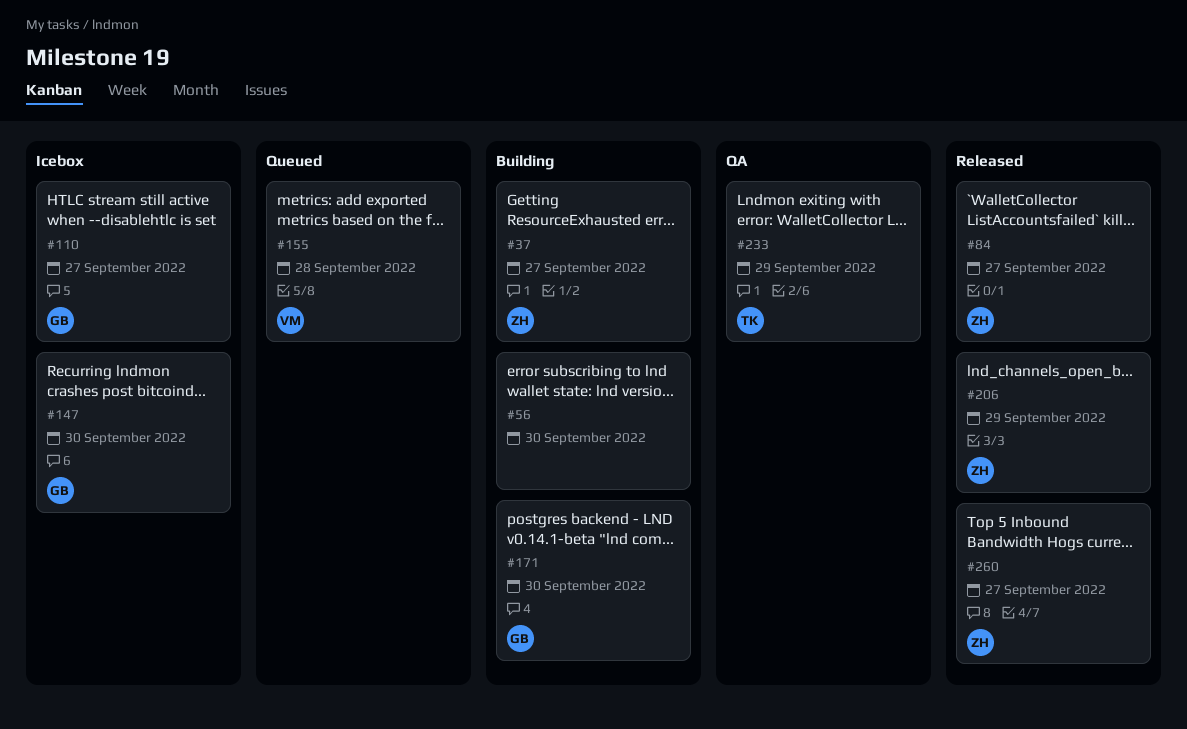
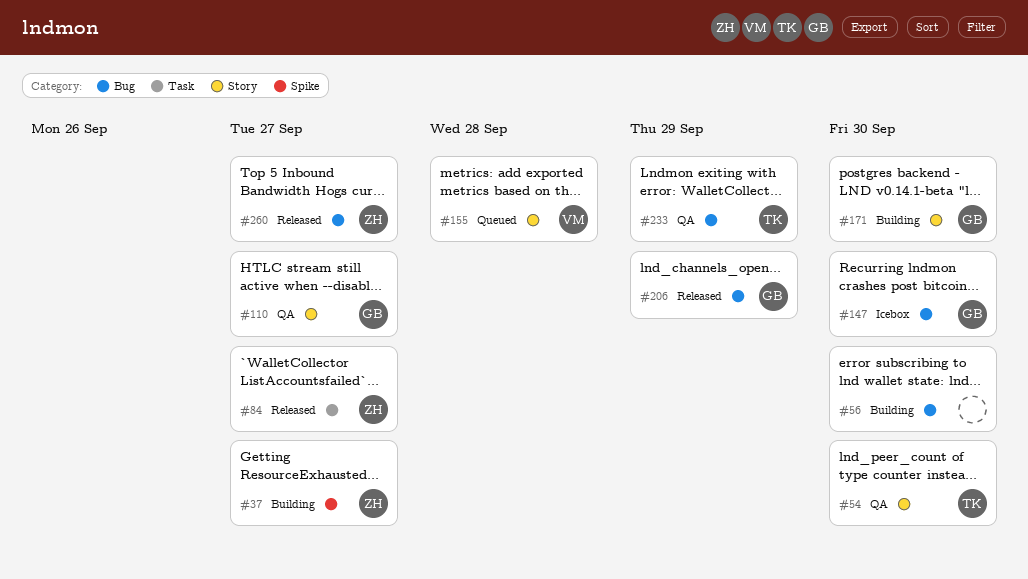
#54: none -> present
#110, status: Icebox -> QA
#206, owner: ZH -> GB

